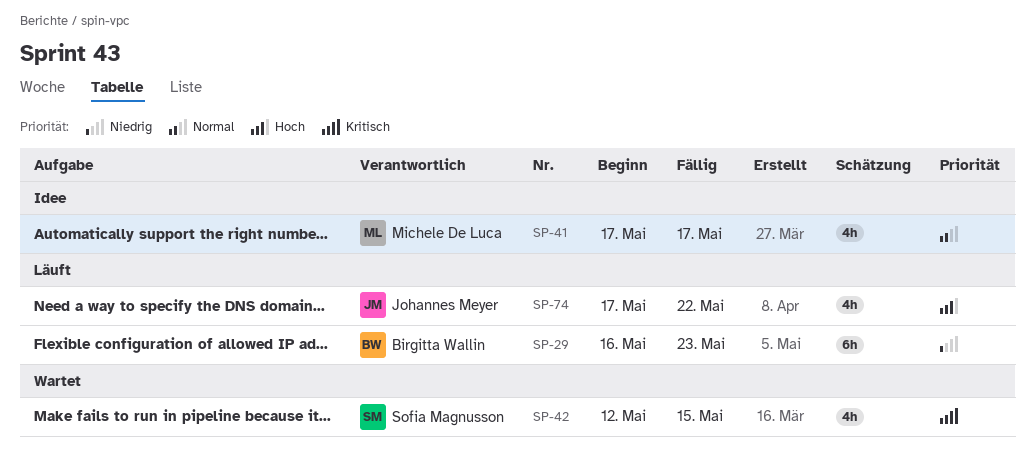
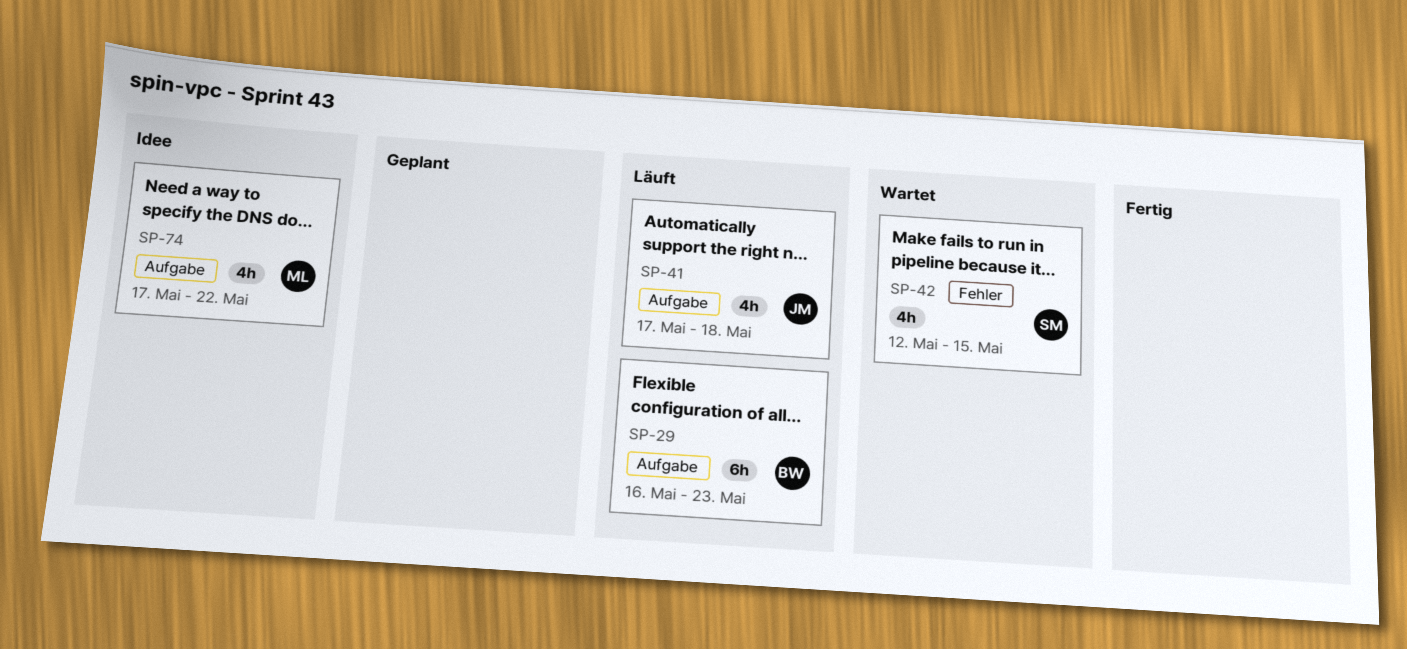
SP-41, status: Idee -> Läuft
SP-41, owner: Michele De Luca -> Johannes Meyer
SP-41, due: May 17 -> May 18
SP-74, status: Läuft -> Idee
SP-74, owner: Johannes Meyer -> Michele De Luca

